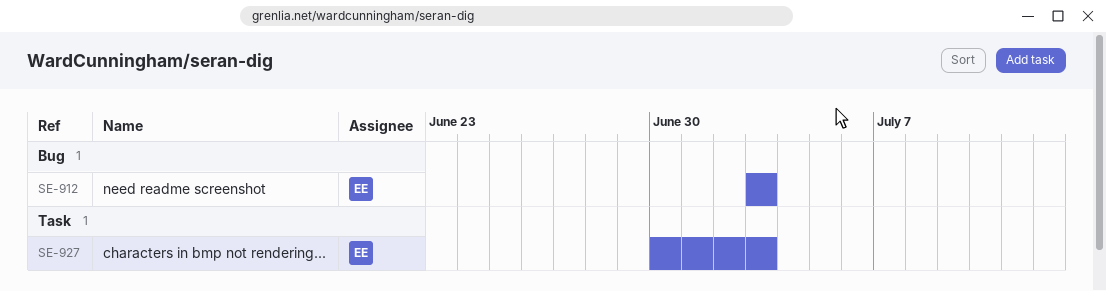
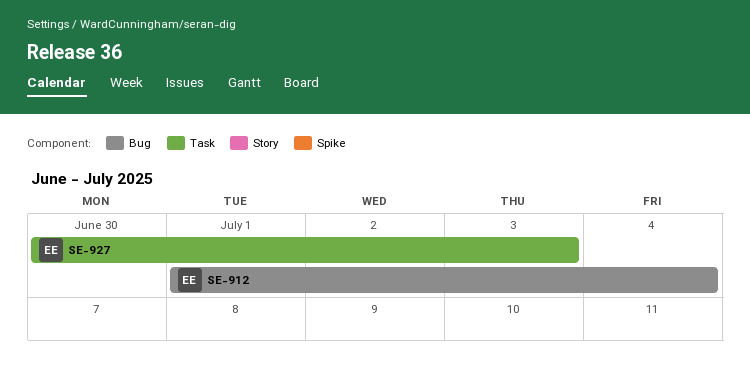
SE-912, start: Jul 3 -> Jul 1
SE-912, due: Jul 3 -> Jul 4

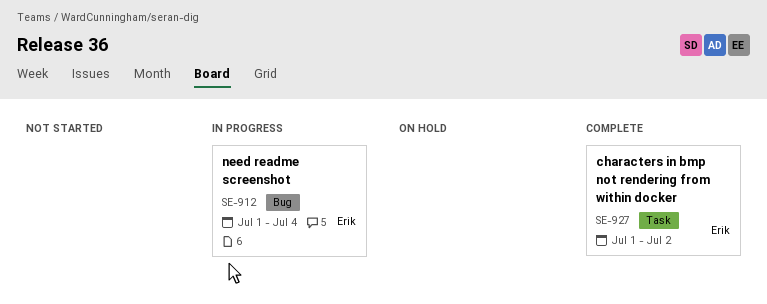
SE-927, start: Jun 30 -> Jul 1
SE-927, due: Jul 3 -> Jul 2

